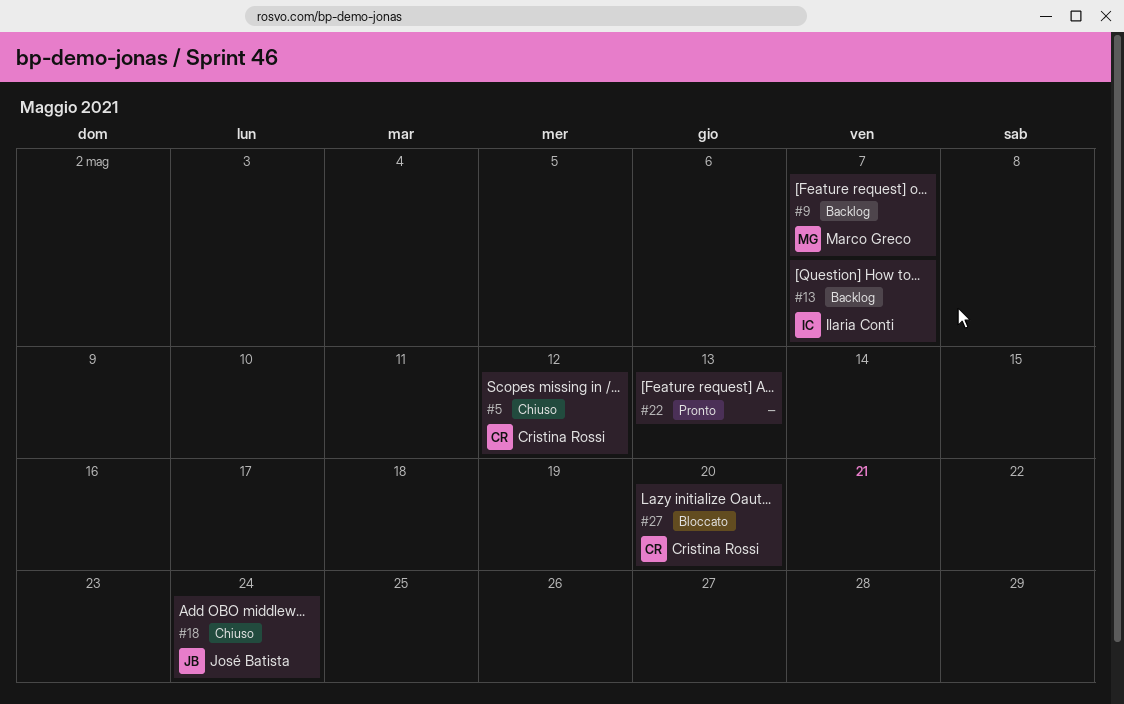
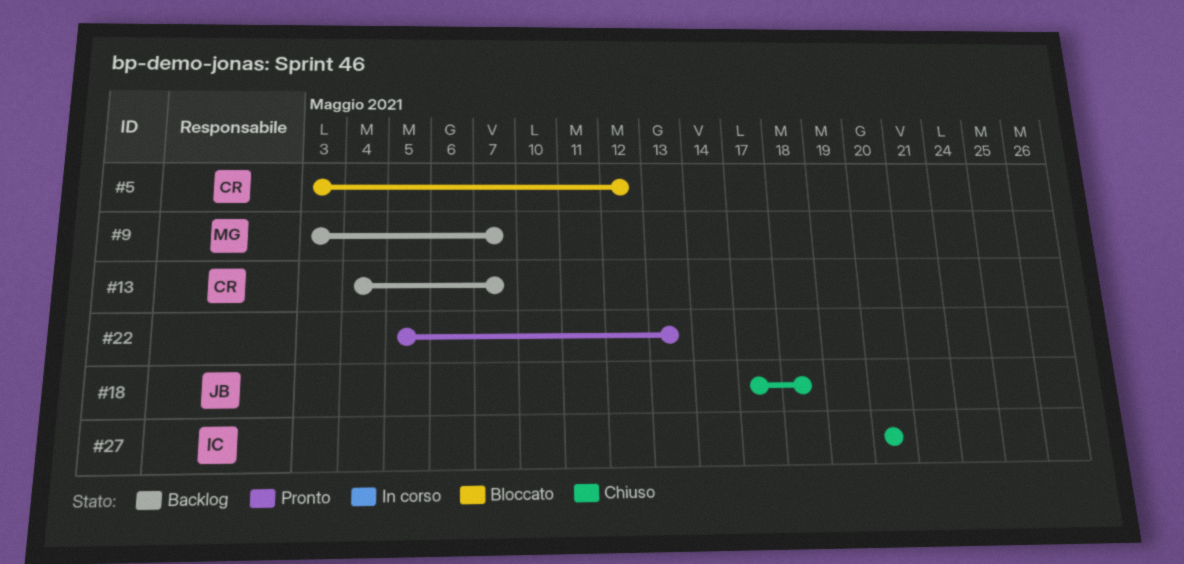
#5, status: Chiuso -> Bloccato
#13, owner: Ilaria Conti -> Cristina Rossi
#18, due: May 24 -> May 18
#27, status: Bloccato -> Chiuso
#27, owner: Cristina Rossi -> Ilaria Conti

